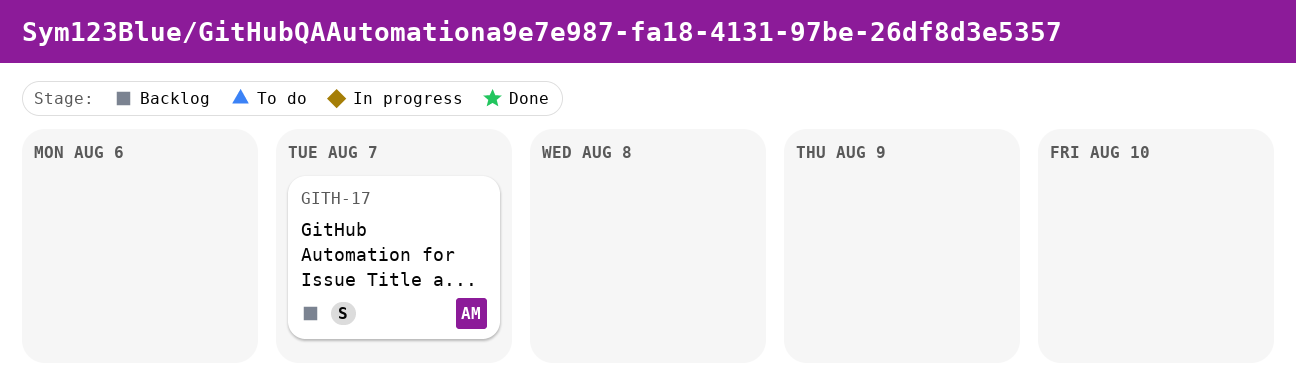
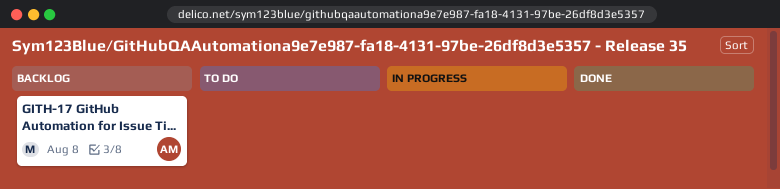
GITH-17, estimate: S -> M
GITH-17, due: Aug 7 -> Aug 8

